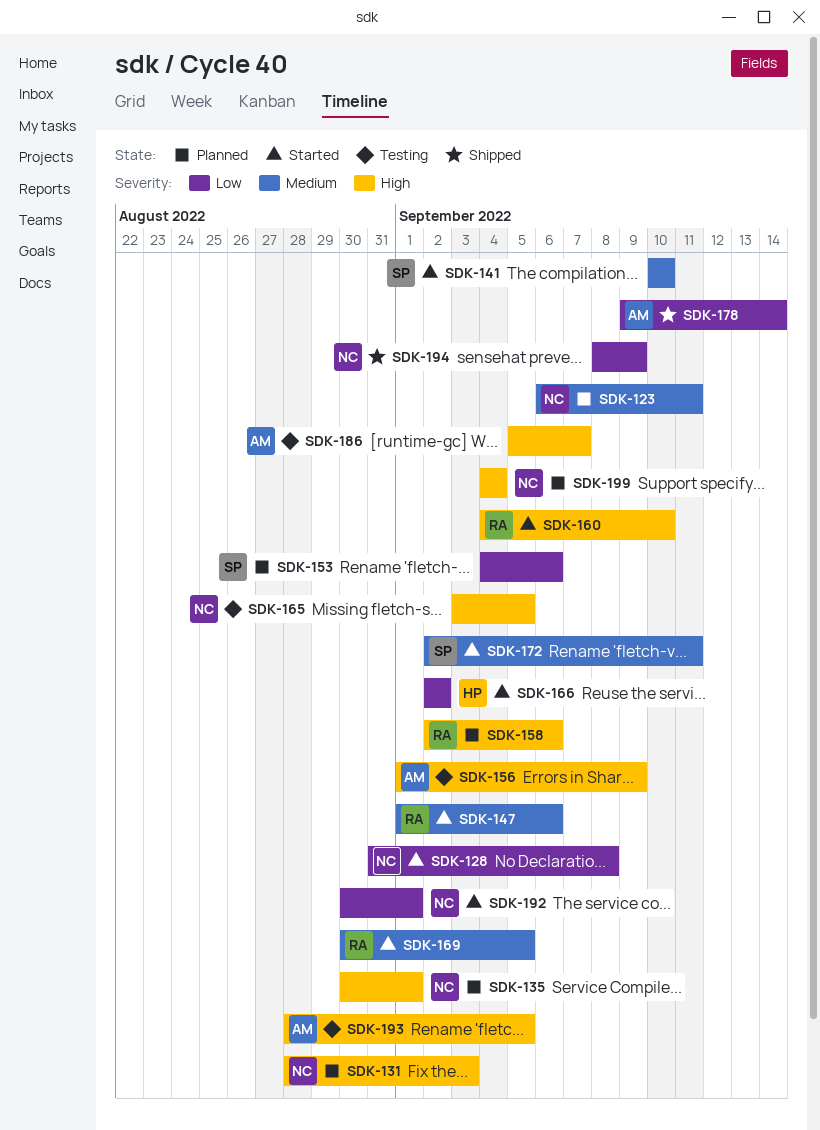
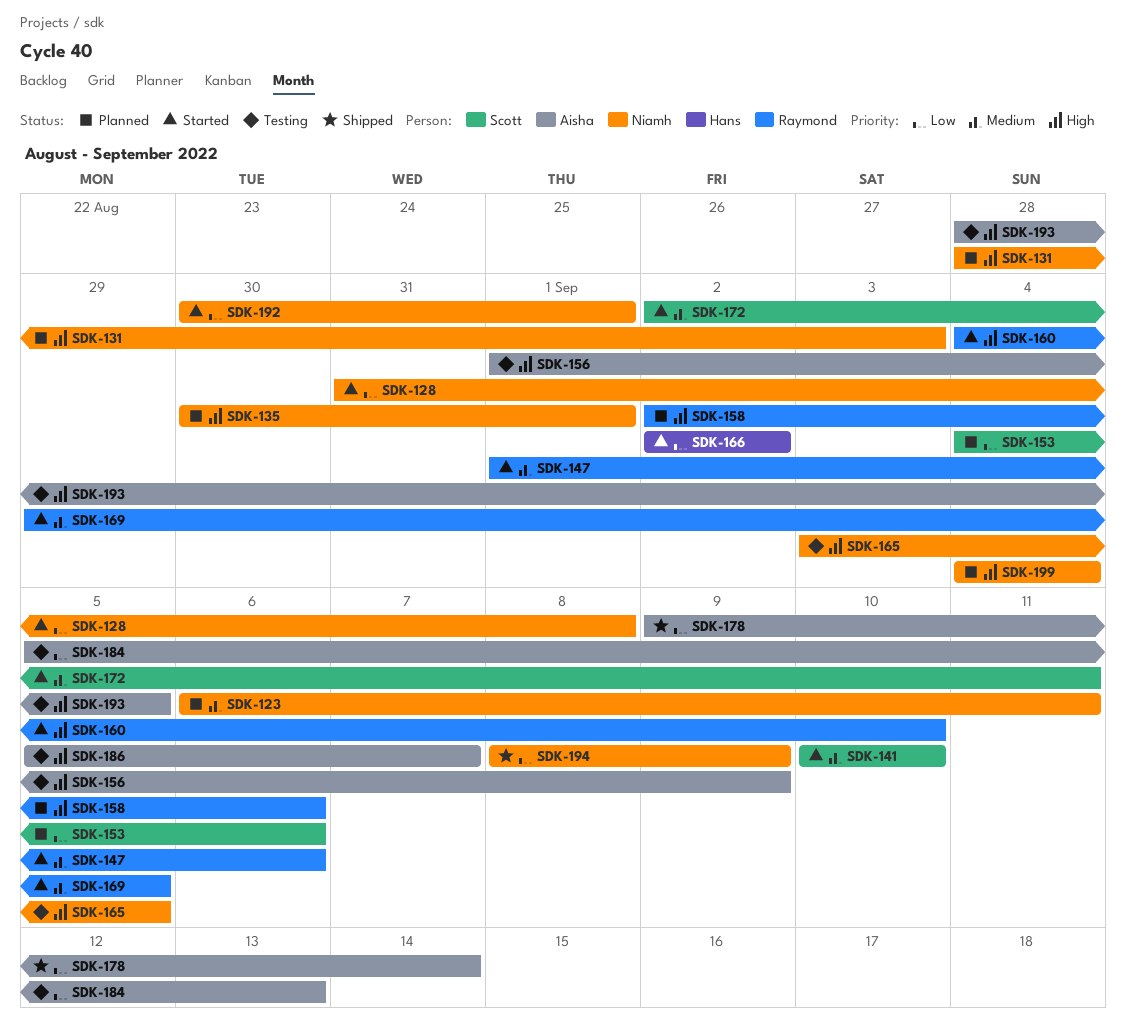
SDK-169, start: Aug 30 -> Aug 29
SDK-184: none -> present

